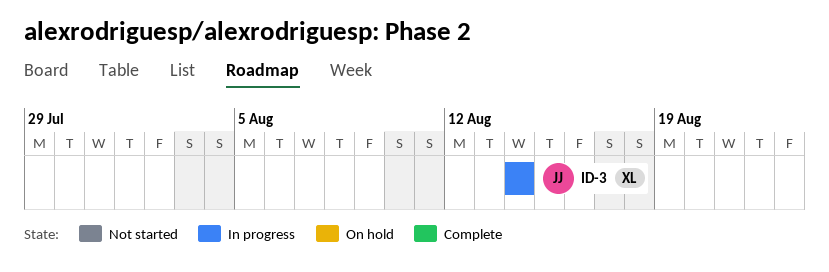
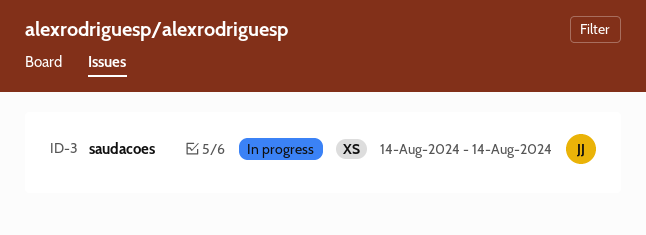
ID-3, estimate: XL -> XS

